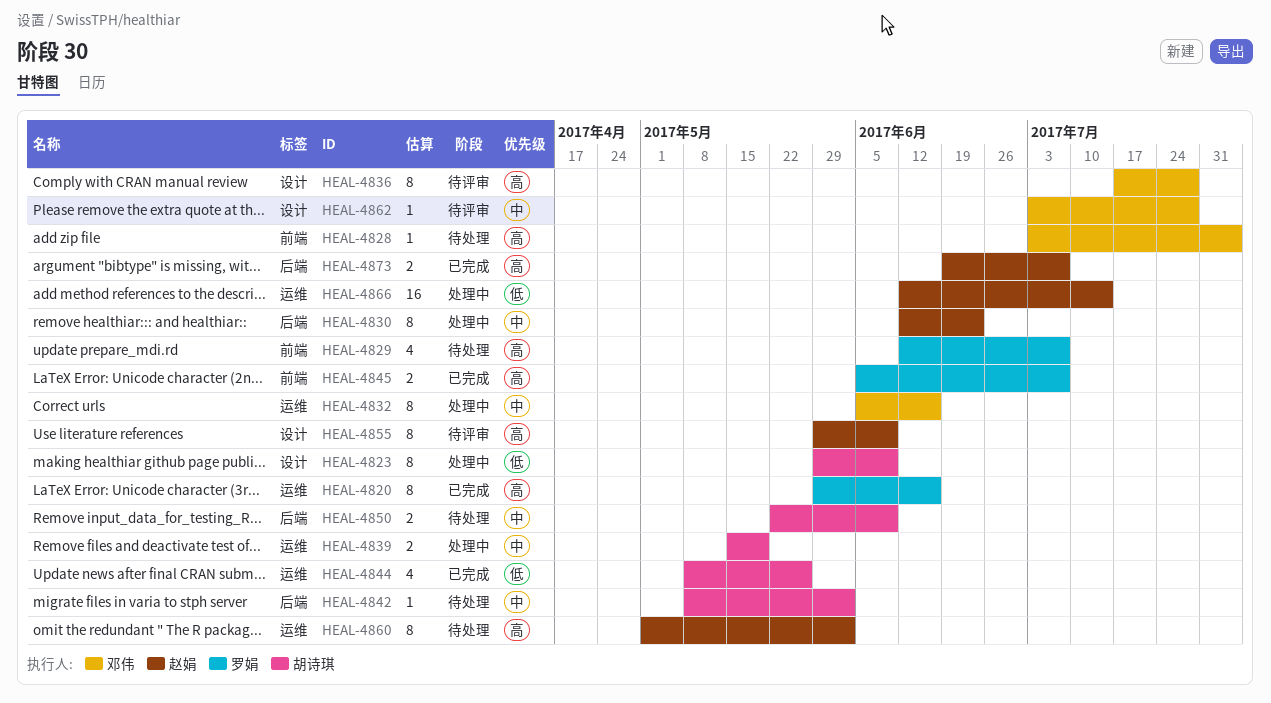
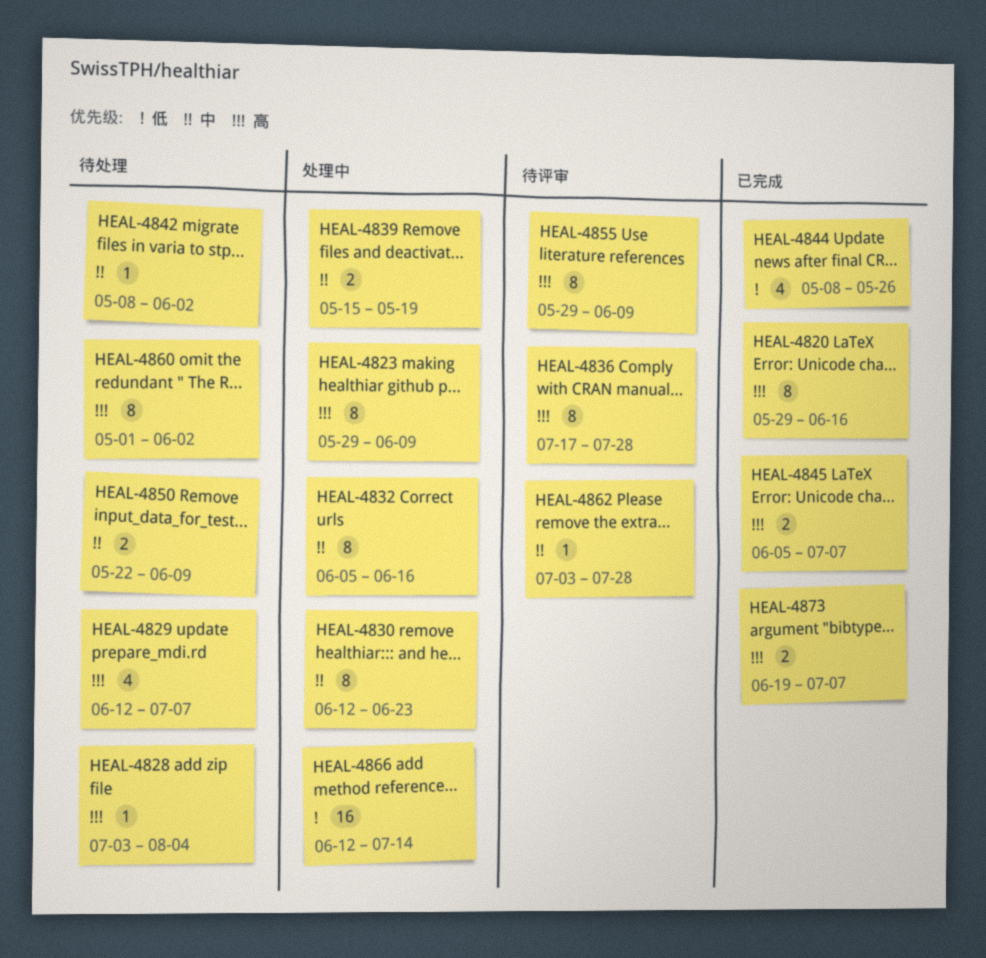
HEAL-4823, priority: 低 -> 高

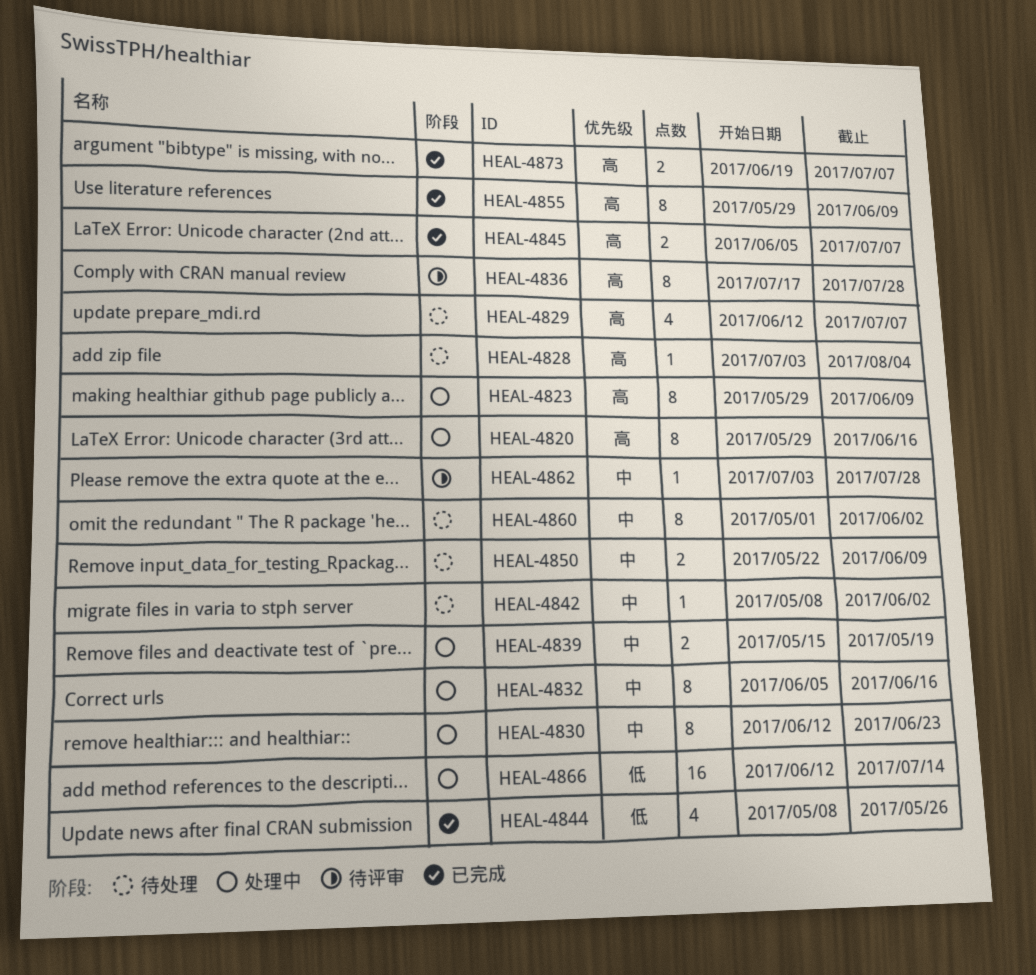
HEAL-4820, status: 已完成 -> 处理中
HEAL-4855, status: 待评审 -> 已完成
HEAL-4860, priority: 高 -> 中

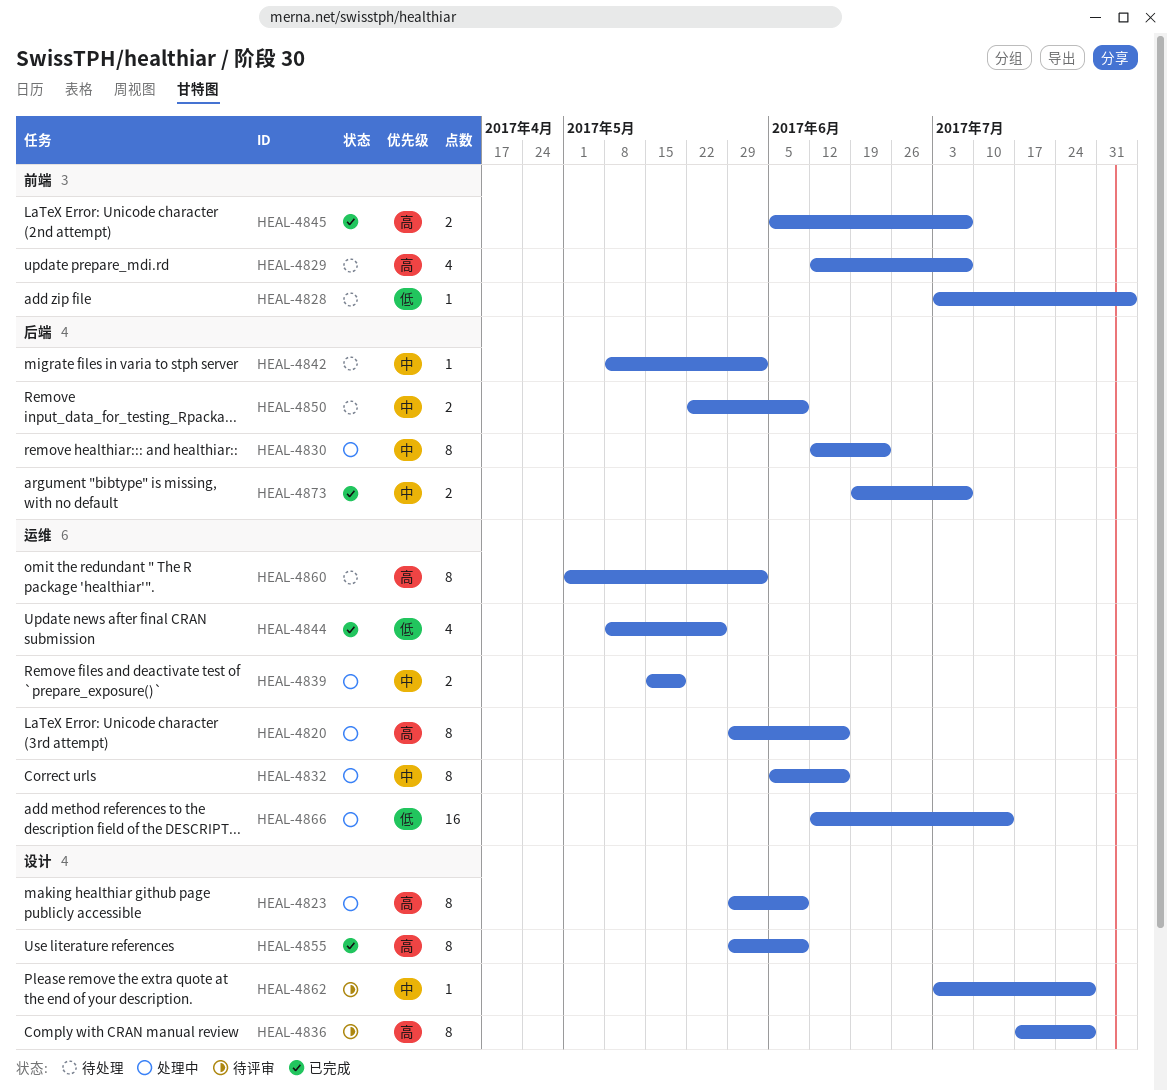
HEAL-4828, priority: 高 -> 低
HEAL-4860, priority: 中 -> 高
HEAL-4873, priority: 高 -> 中

